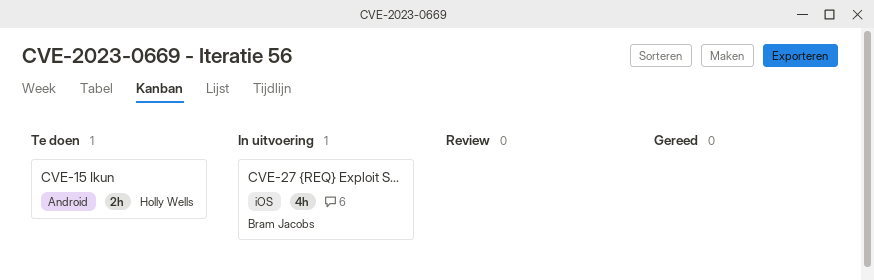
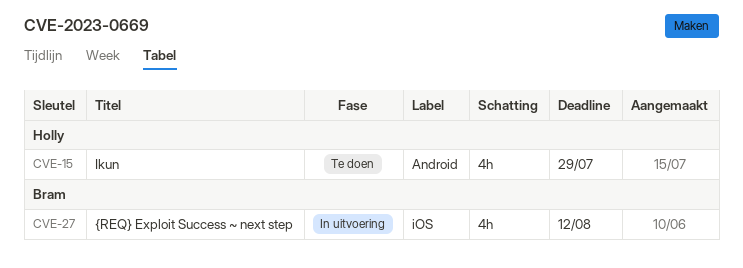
CVE-15, estimate: 2h -> 4h

